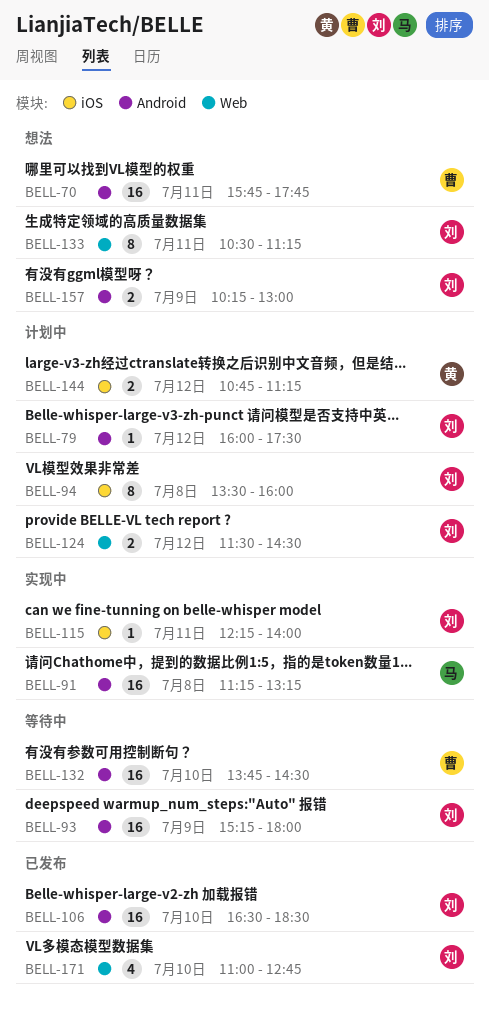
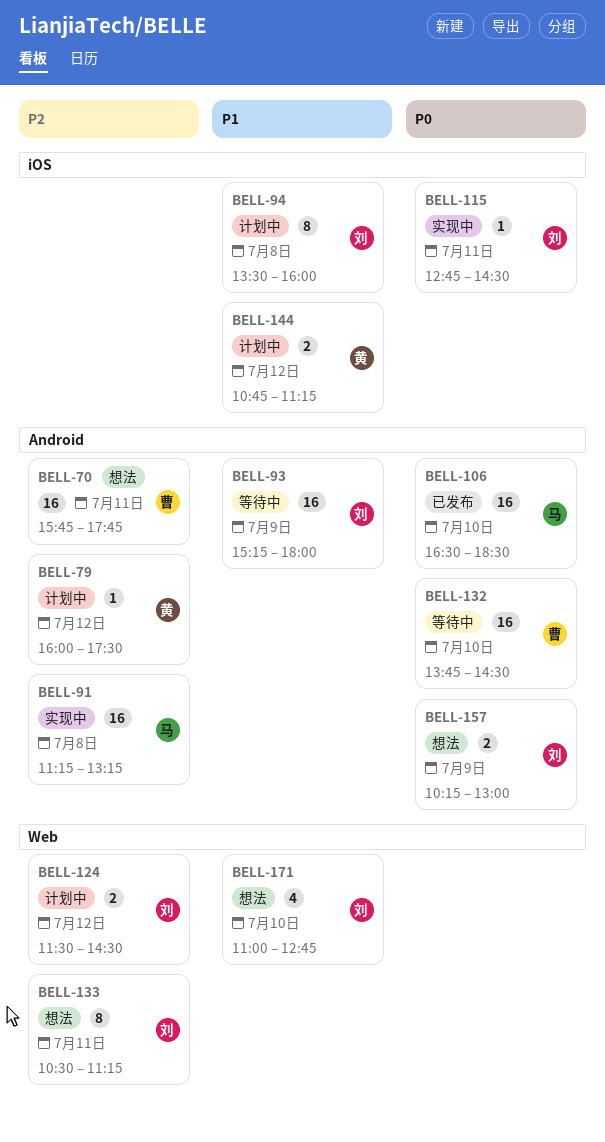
BELL-79, owner: 刘 -> 黄
BELL-106, owner: 刘 -> 马
BELL-115, begins: 12:15 -> 12:45
BELL-115, ends: 14:00 -> 14:30
BELL-171, status: 已发布 -> 想法

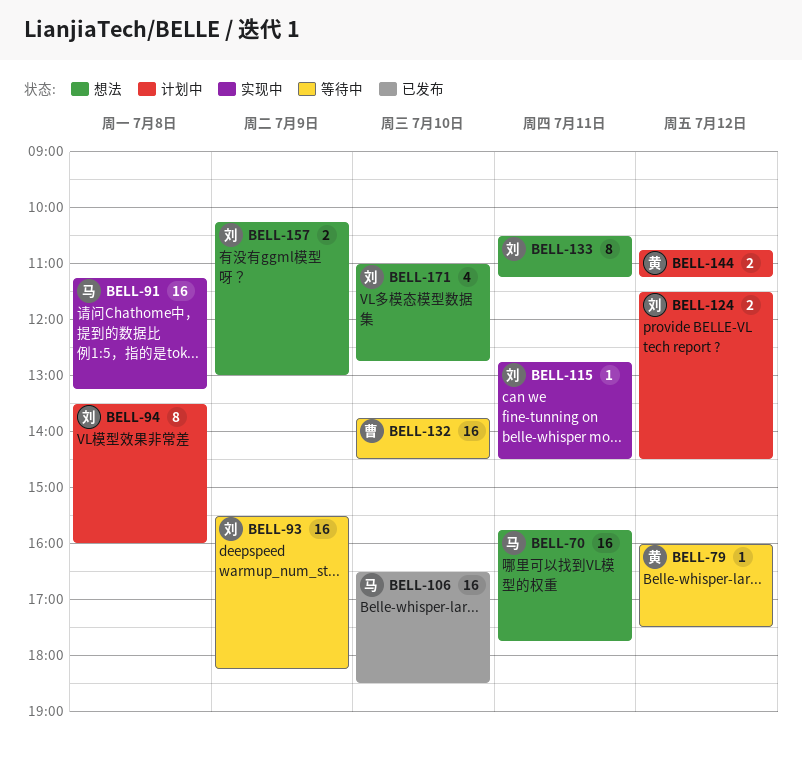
BELL-70, owner: 曹 -> 马
BELL-79, status: 计划中 -> 等待中
BELL-93, begins: 15:15 -> 15:30
BELL-93, ends: 18:00 -> 18:15

